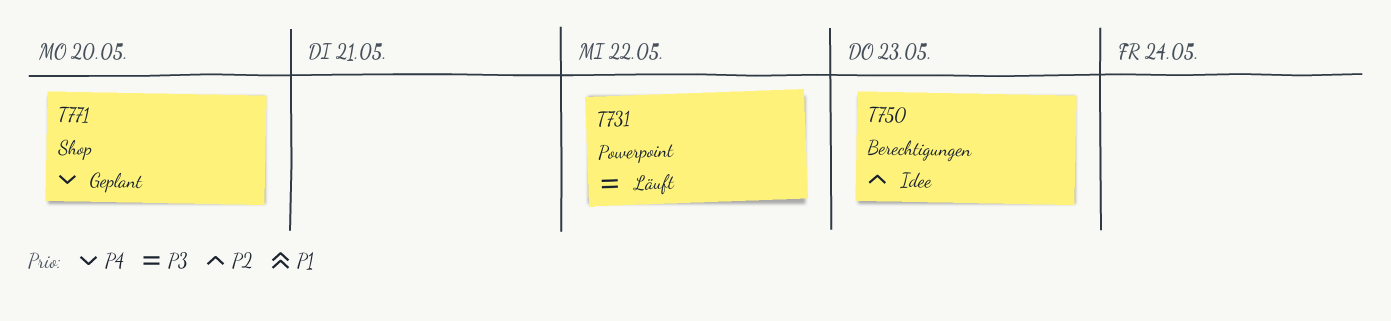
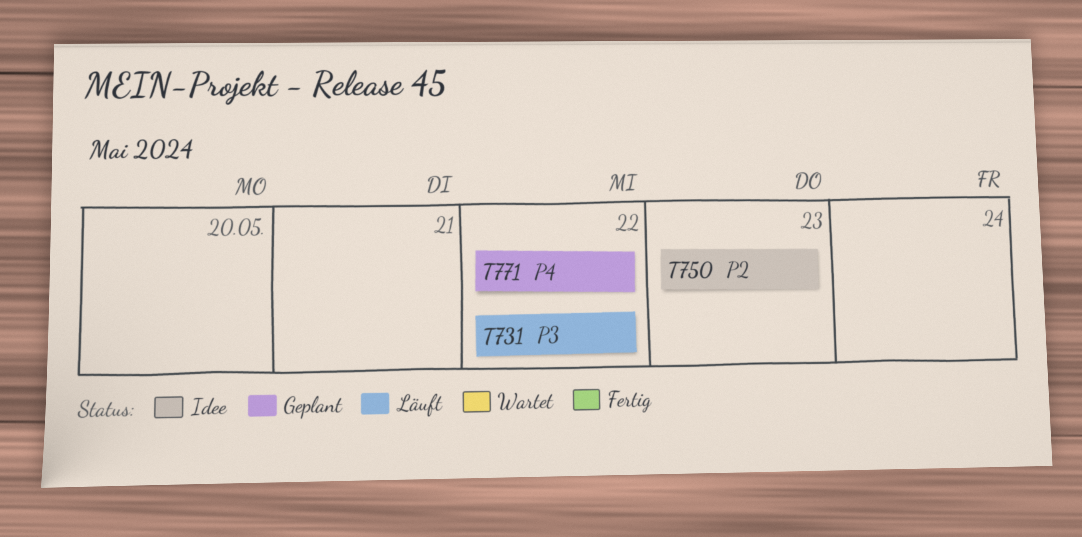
T771, due: May 20 -> May 22

